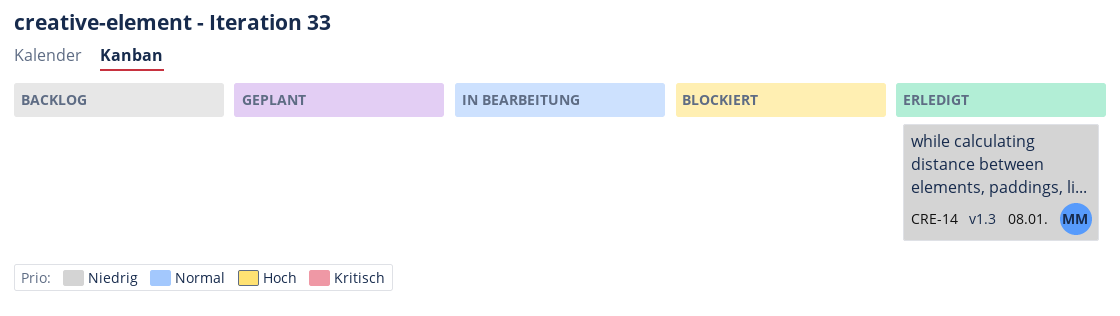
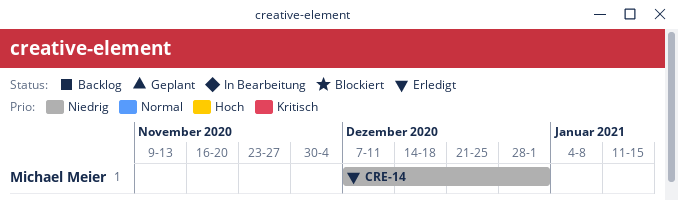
CRE-14, due: Jan 8 -> Jan 1

